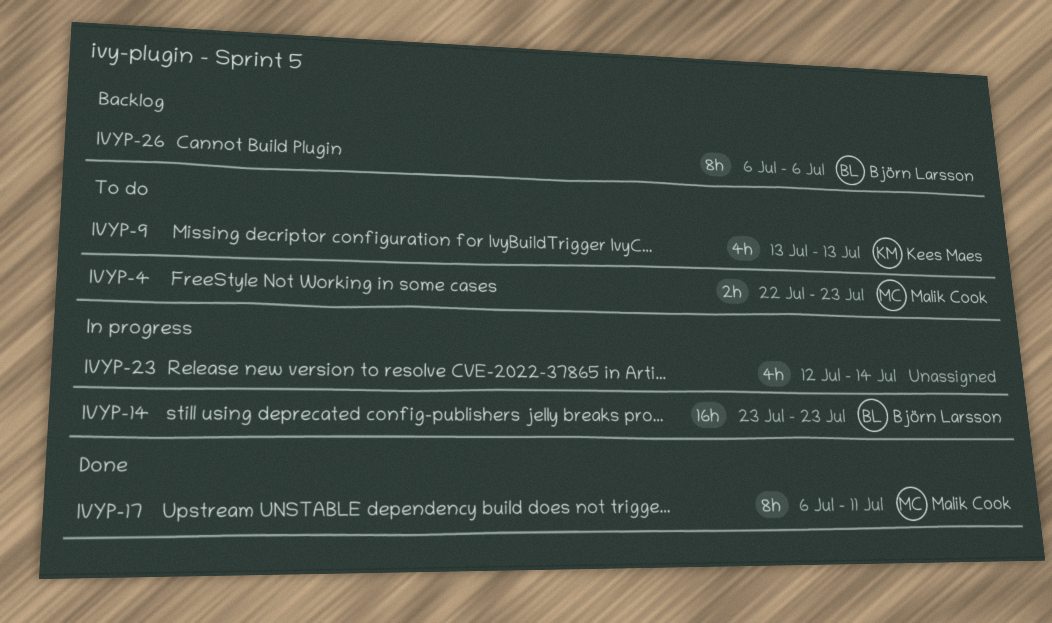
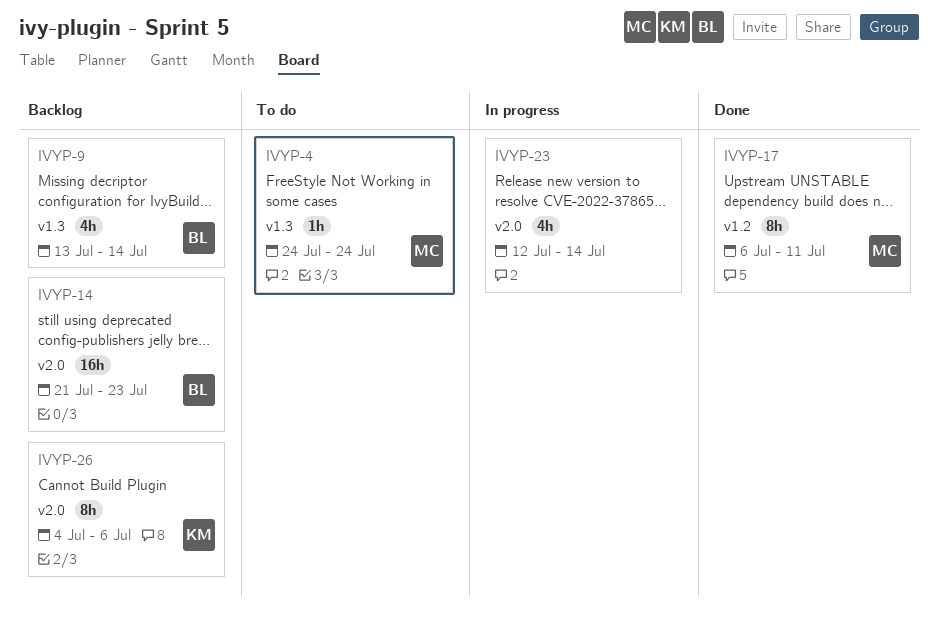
IVYP-4, estimate: 2h -> 1h
IVYP-4, start: Jul 22 -> Jul 24
IVYP-4, due: Jul 23 -> Jul 24
IVYP-9, status: To do -> Backlog
IVYP-9, owner: Kees Maes -> Björn Larsson
IVYP-9, due: Jul 13 -> Jul 14
IVYP-14, status: In progress -> Backlog
IVYP-14, start: Jul 23 -> Jul 21
IVYP-26, owner: Björn Larsson -> Kees Maes
IVYP-26, start: Jul 6 -> Jul 4

